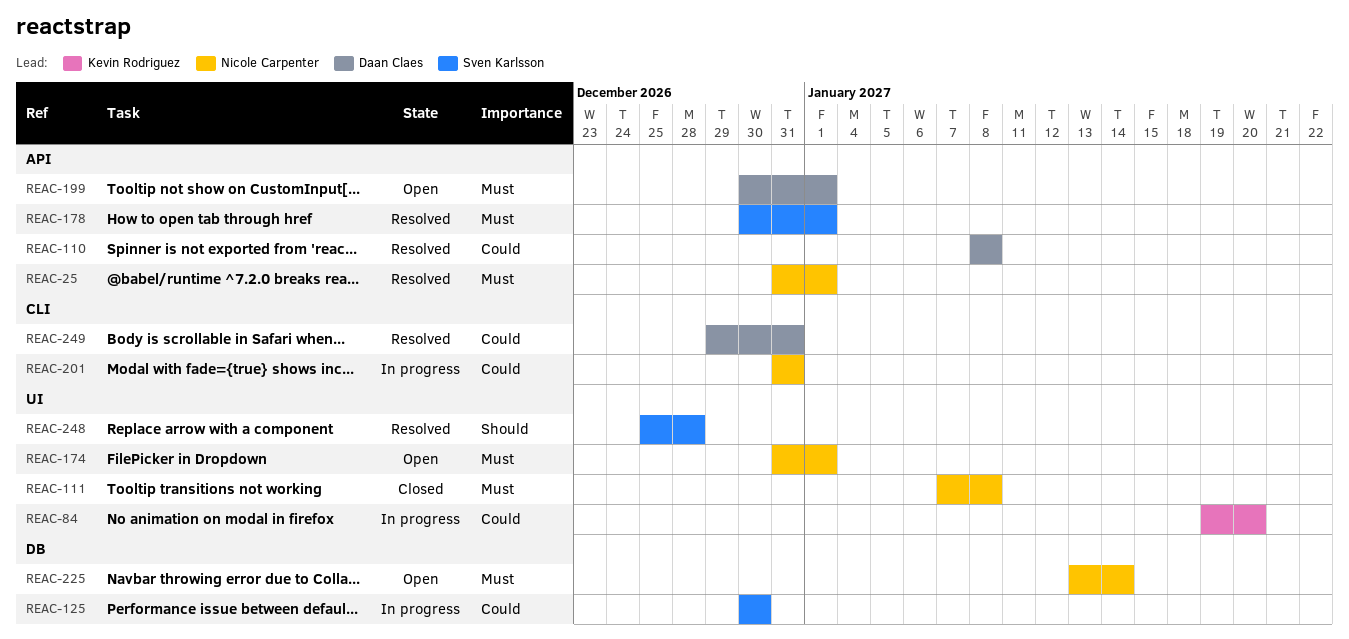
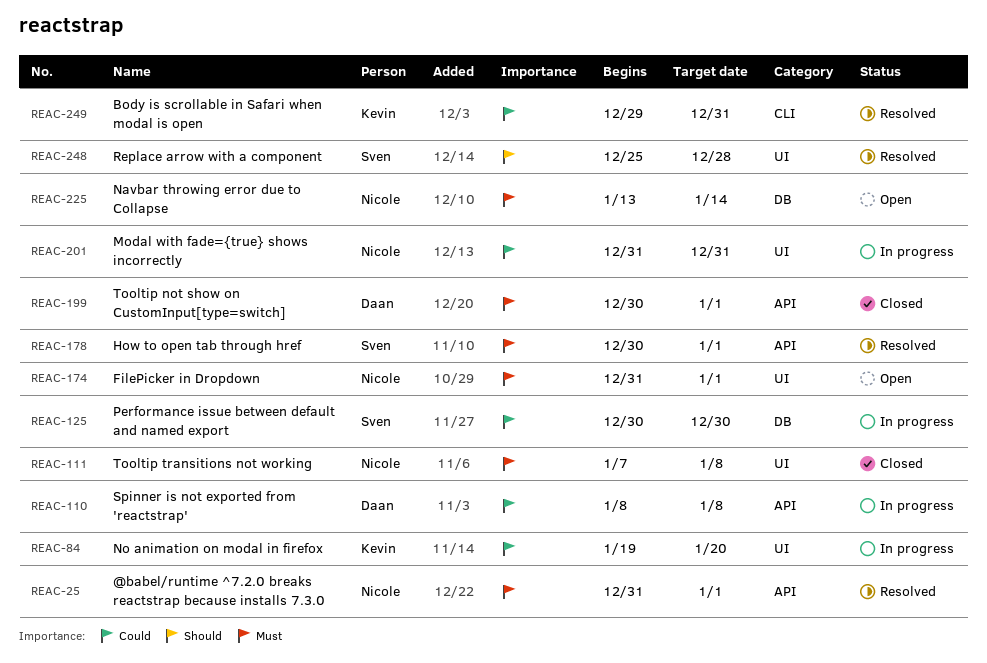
REAC-110, status: Resolved -> In progress
REAC-199, status: Open -> Closed
REAC-201, label: CLI -> UI
REAC-249, owner: Daan Claes -> Kevin Rodriguez

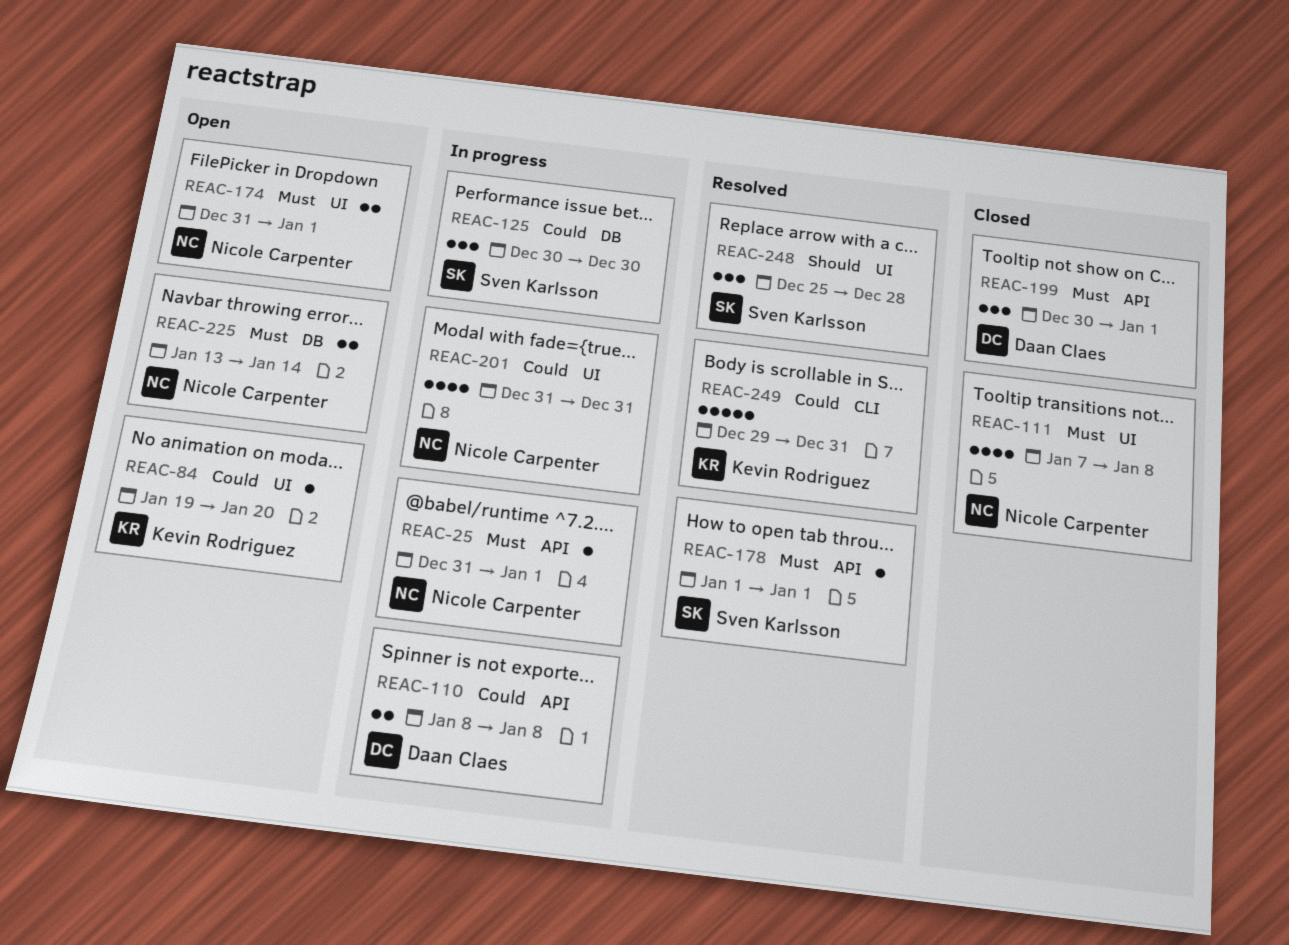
REAC-25, status: Resolved -> In progress
REAC-84, status: In progress -> Open
REAC-178, start: Dec 30 -> Jan 1

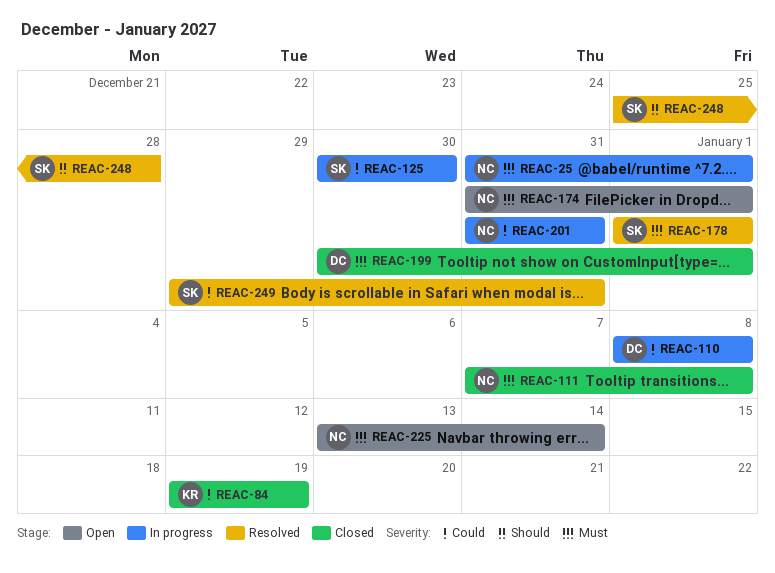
REAC-84, status: Open -> Closed
REAC-84, due: Jan 20 -> Jan 19
REAC-249, owner: Kevin Rodriguez -> Sven Karlsson

